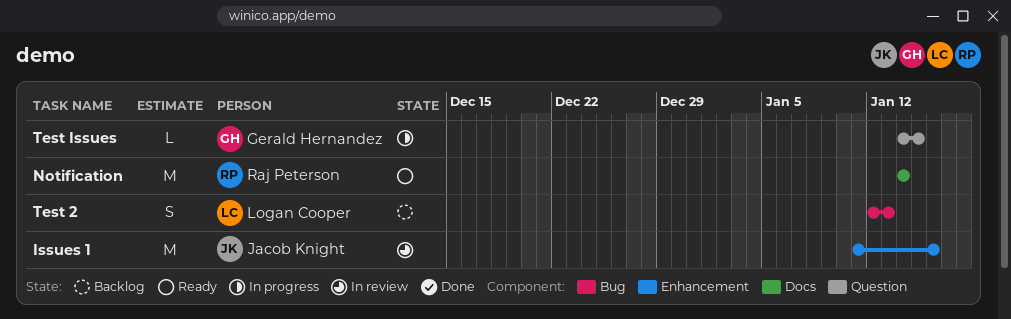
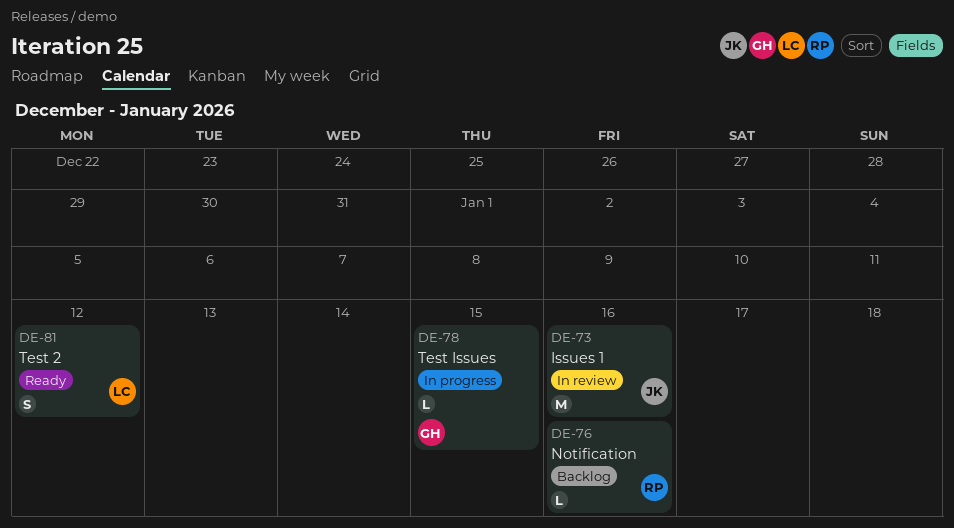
Notification, status: Ready -> Backlog
Notification, estimate: M -> L
Notification, due: Jan 14 -> Jan 16
Test 2, status: Backlog -> Ready
Test 2, due: Jan 13 -> Jan 12

